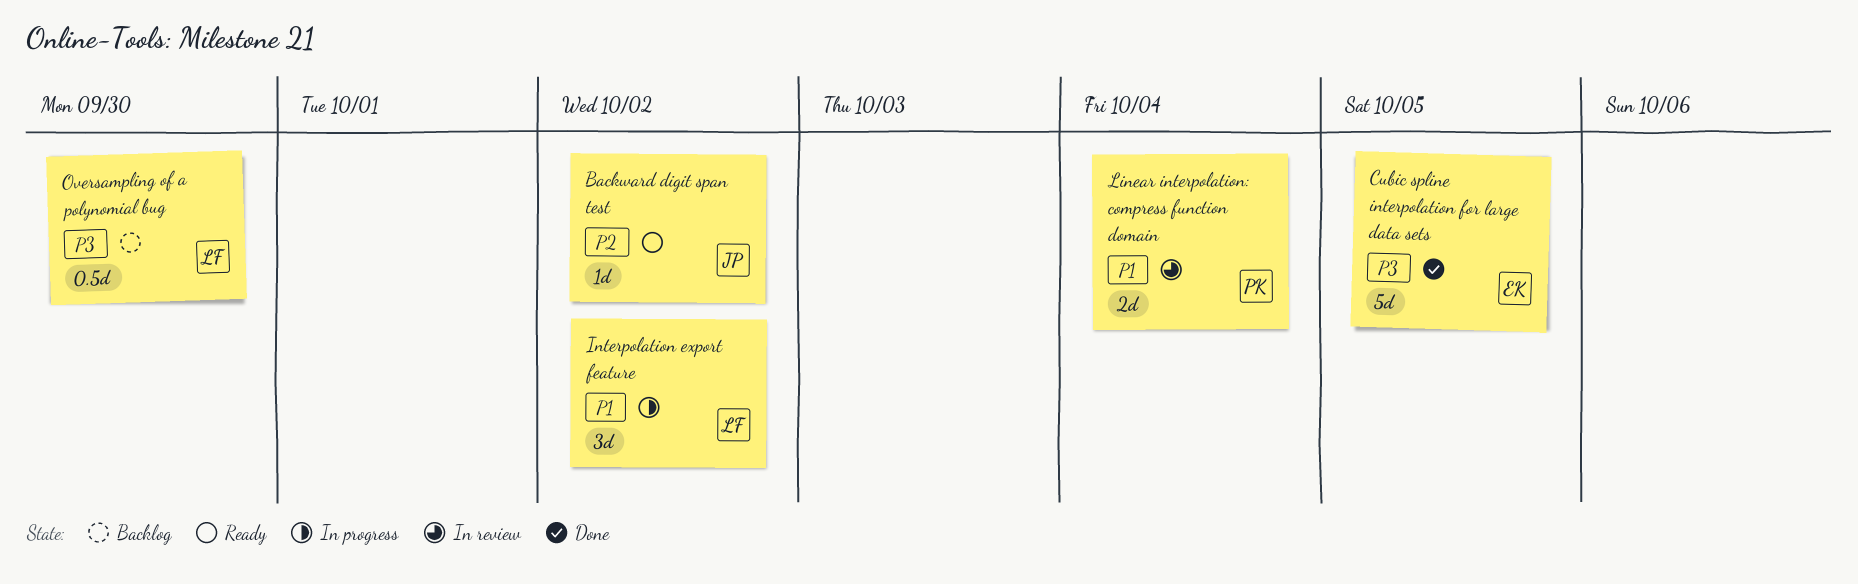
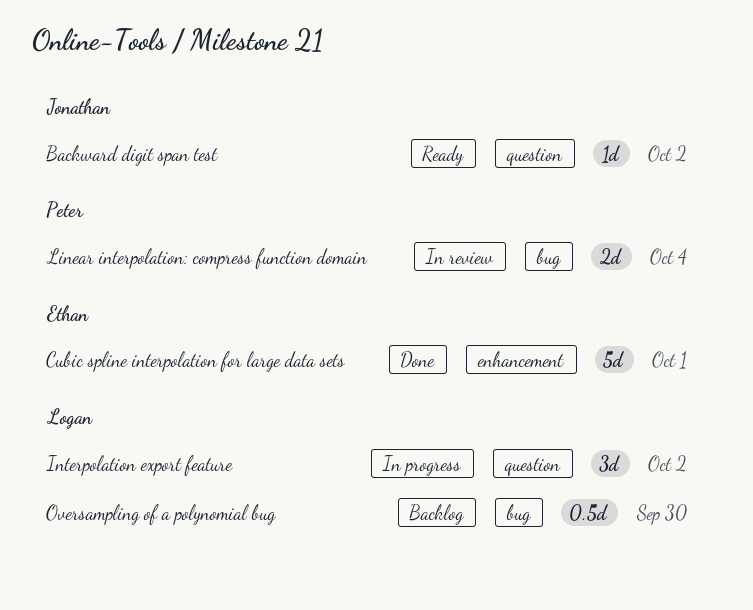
Cubic spline interpolation for large data sets, due: Oct 5 -> Oct 1

